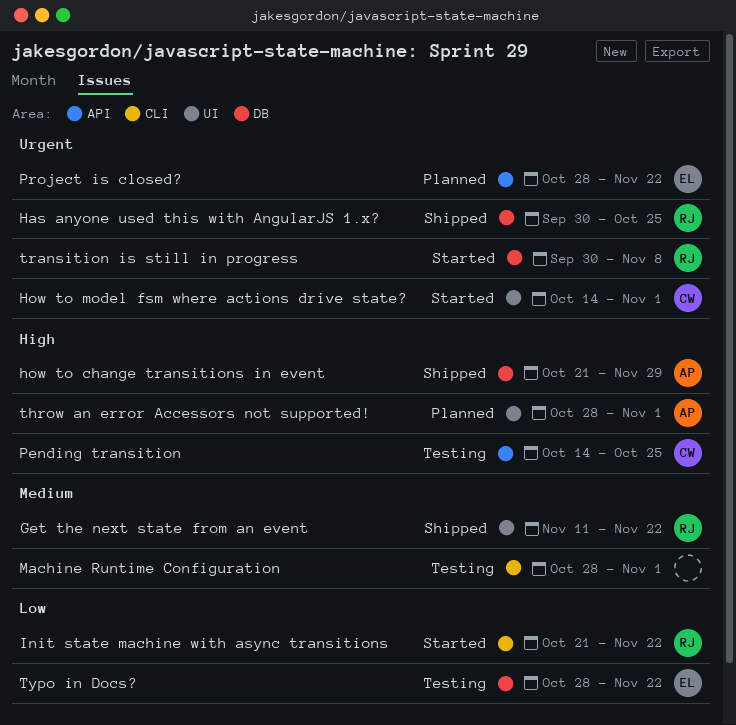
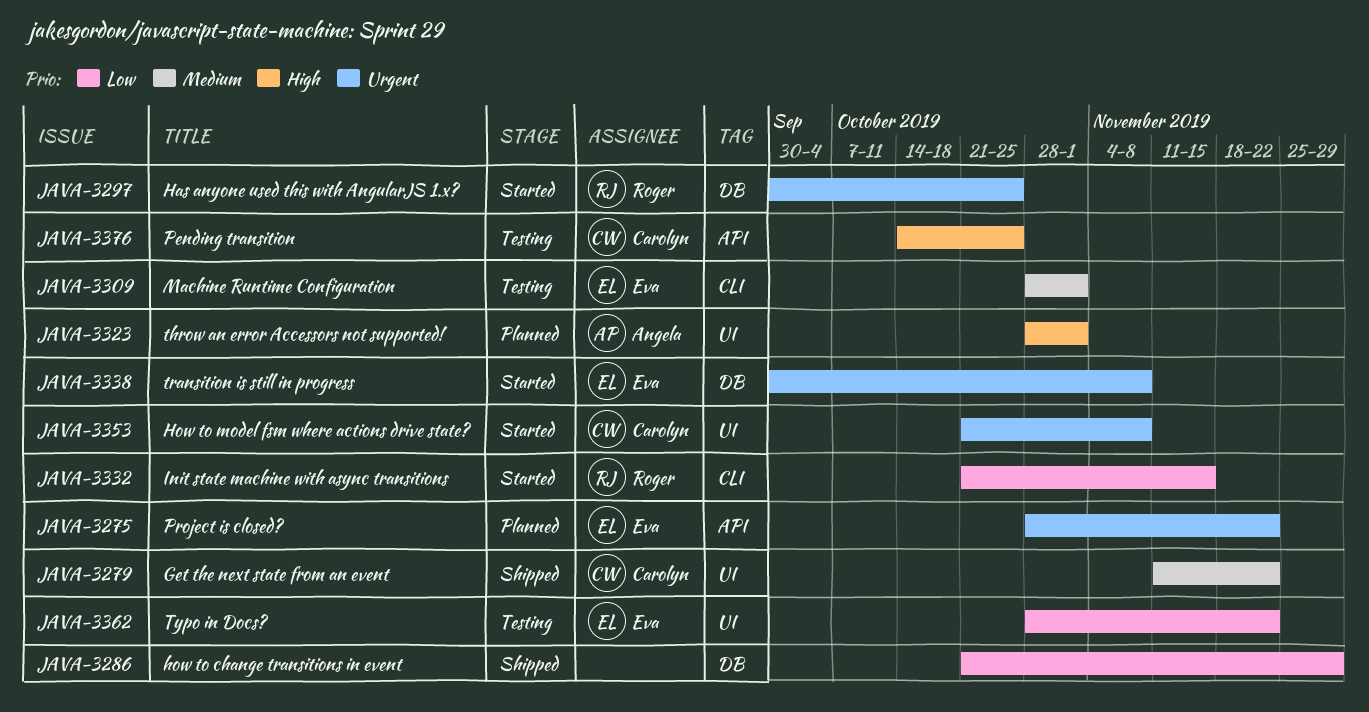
Get the next state from an event, owner: Roger -> Carolyn
Has anyone used this with AngularJS 1.x?, status: Shipped -> Started
how to change transitions in event, owner: Angela -> none
how to change transitions in event, priority: High -> Low
How to model fsm where actions drive state?, start: Oct 14 -> Oct 21
How to model fsm where actions drive state?, due: Nov 1 -> Nov 8
Init state machine with async transitions, due: Nov 22 -> Nov 15
Machine Runtime Configuration, owner: none -> Eva
transition is still in progress, owner: Roger -> Eva
Typo in Docs?, label: DB -> UI

